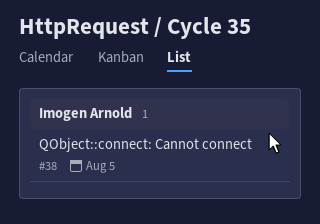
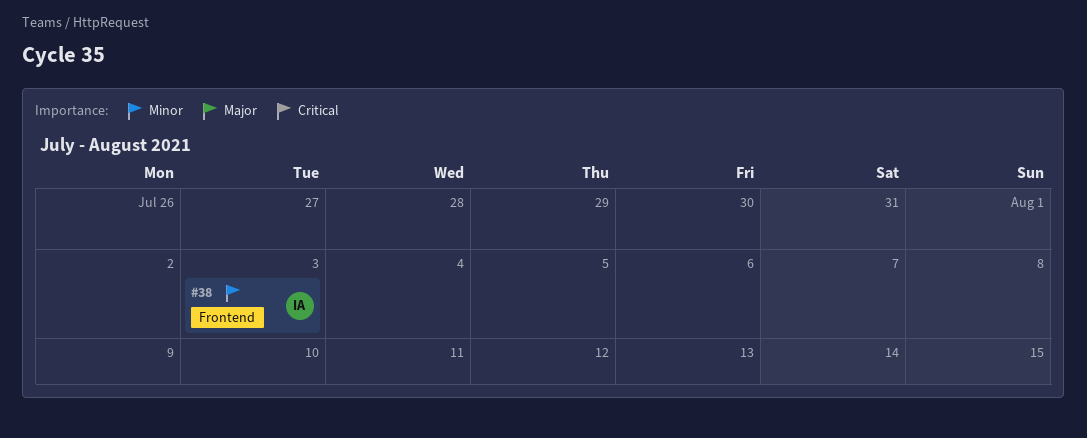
#38, due: Aug 5 -> Aug 3

